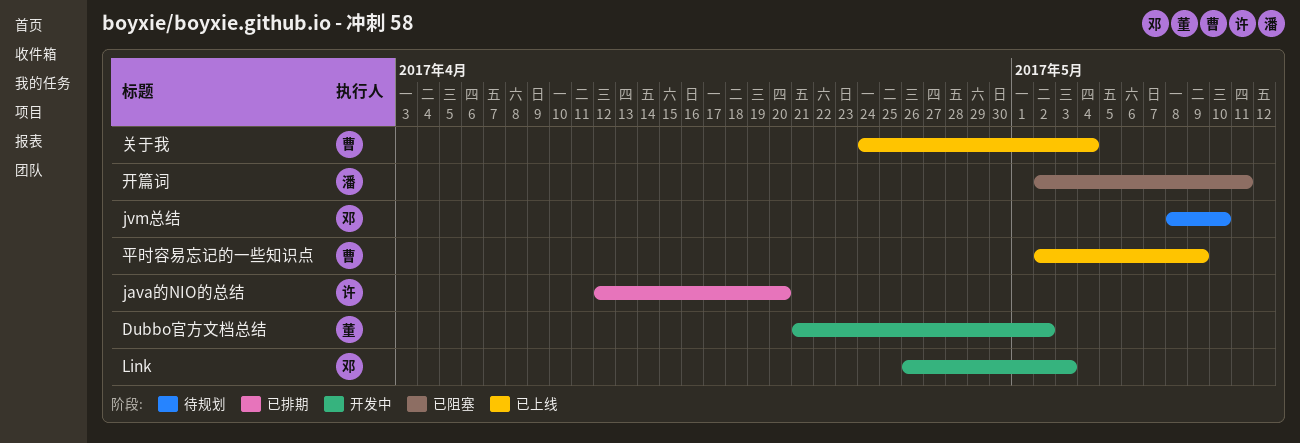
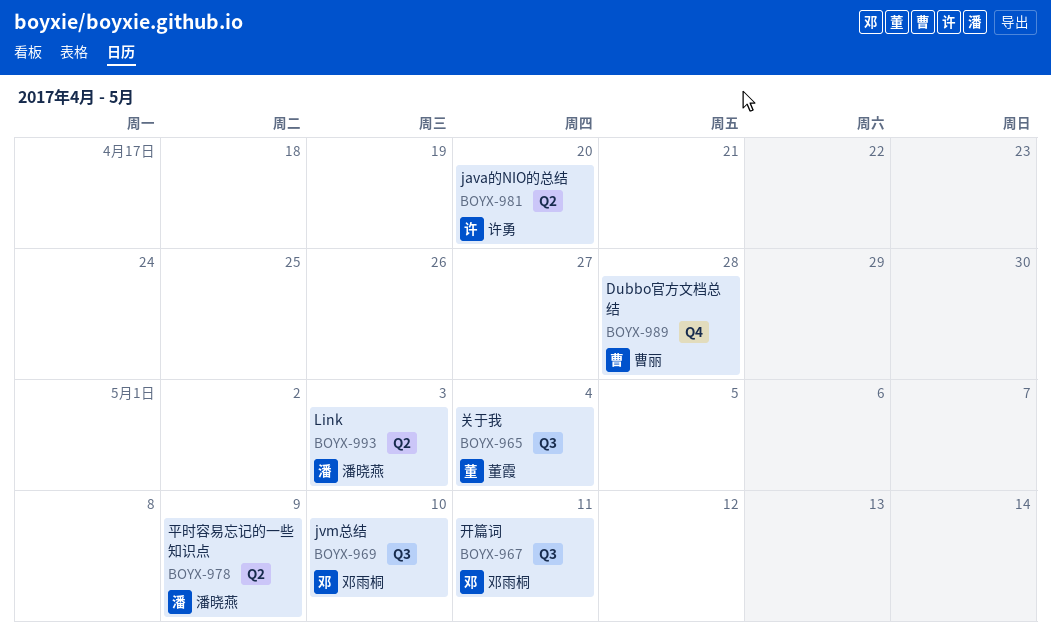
Dubbo官方文档总结, owner: 董霞 -> 曹丽
Dubbo官方文档总结, due: May 2 -> Apr 28
Link, owner: 邓雨桐 -> 潘晓燕
关于我, owner: 曹丽 -> 董霞
平时容易忘记的一些知识点, owner: 曹丽 -> 潘晓燕
开篇词, owner: 潘晓燕 -> 邓雨桐

